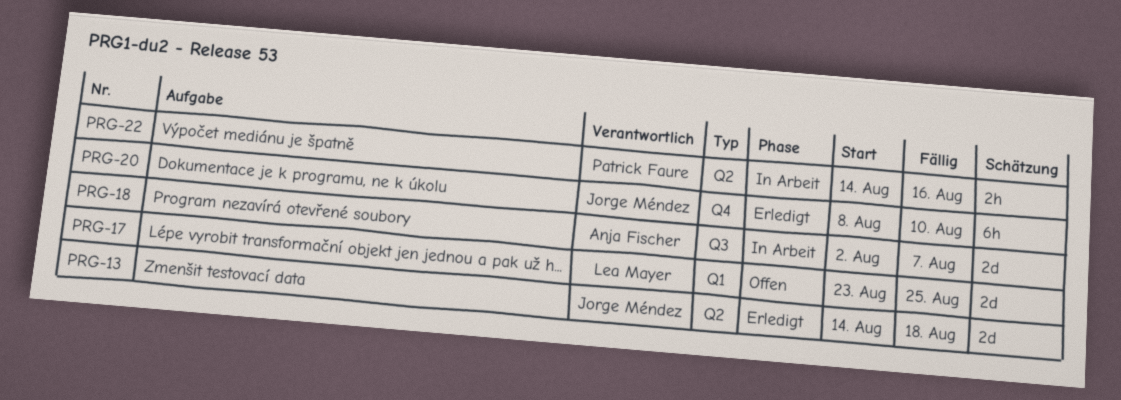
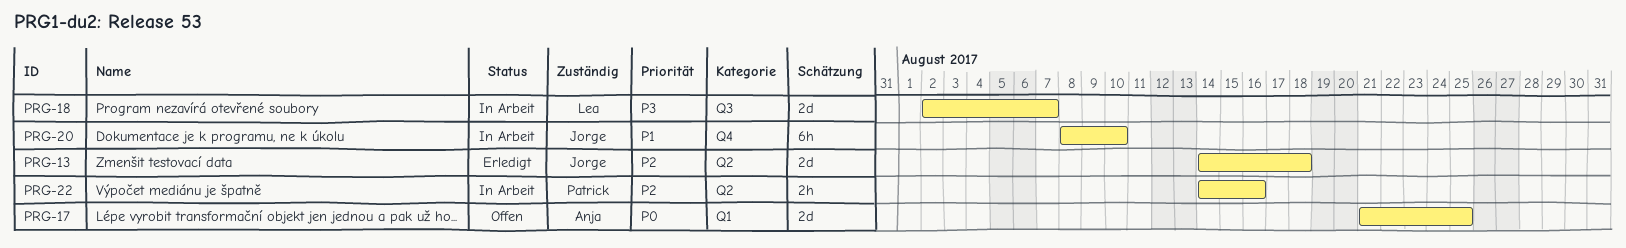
PRG-17, owner: Lea Mayer -> Anja Fischer
PRG-17, start: Aug 23 -> Aug 21
PRG-18, owner: Anja Fischer -> Lea Mayer
PRG-20, status: Erledigt -> In Arbeit

